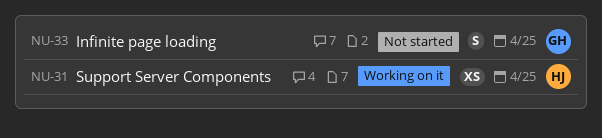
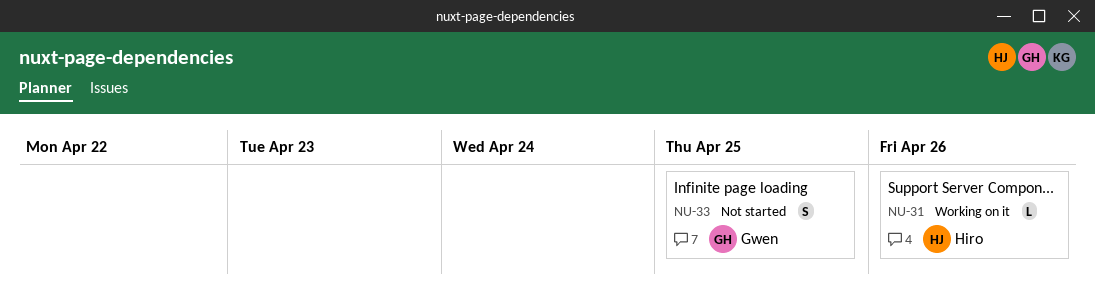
NU-31, estimate: XS -> L
NU-31, due: Apr 25 -> Apr 26

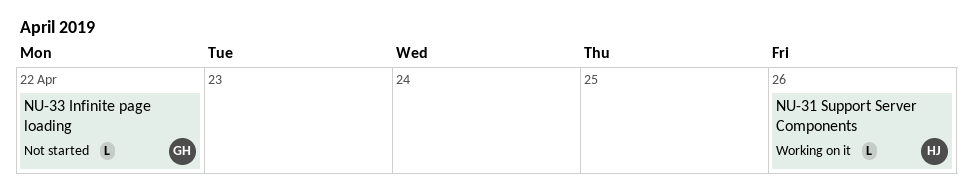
NU-33, estimate: S -> L
NU-33, due: Apr 25 -> Apr 22

